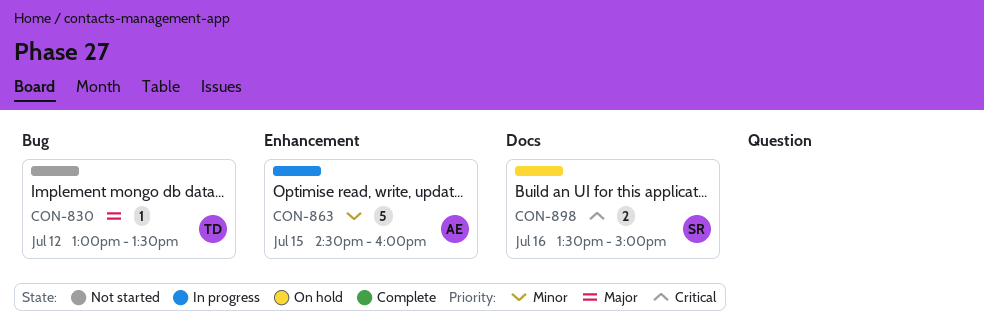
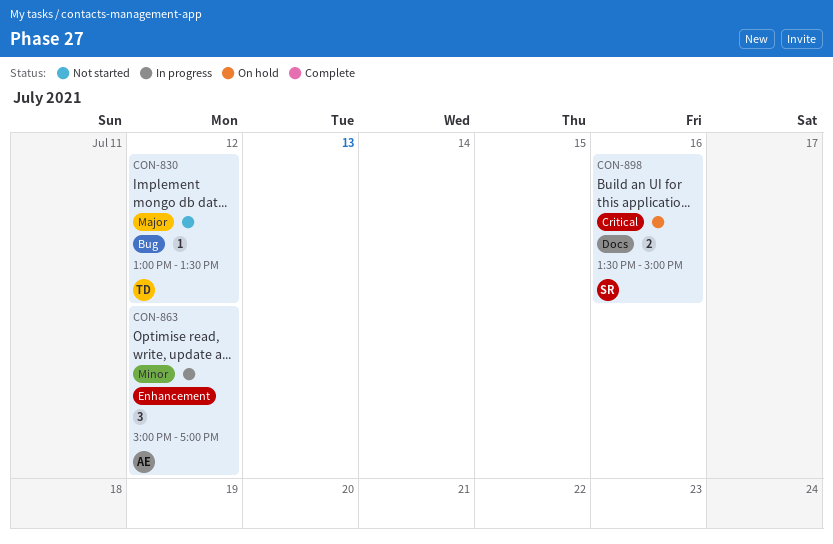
CON-863, estimate: 5 -> 3
CON-863, day: Jul 15 -> Jul 12
CON-863, begins: 14:30 -> 15:00
CON-863, ends: 16:00 -> 17:00

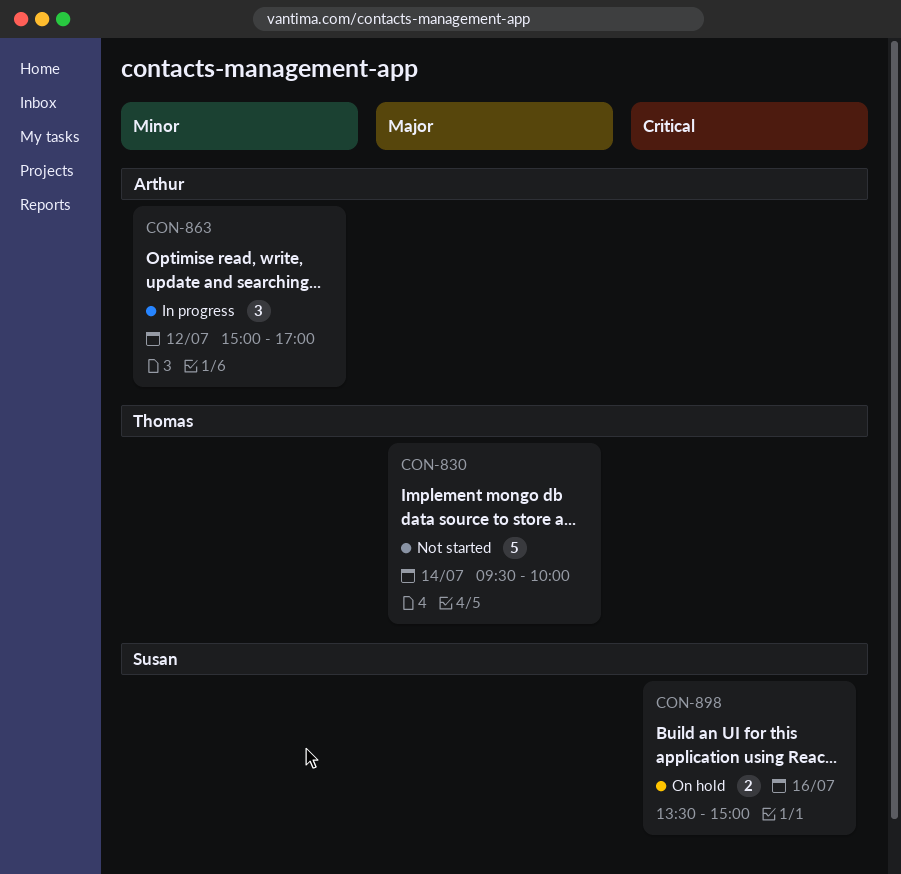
CON-830, estimate: 1 -> 5
CON-830, day: Jul 12 -> Jul 14
CON-830, begins: 13:00 -> 09:30
CON-830, ends: 13:30 -> 10:00

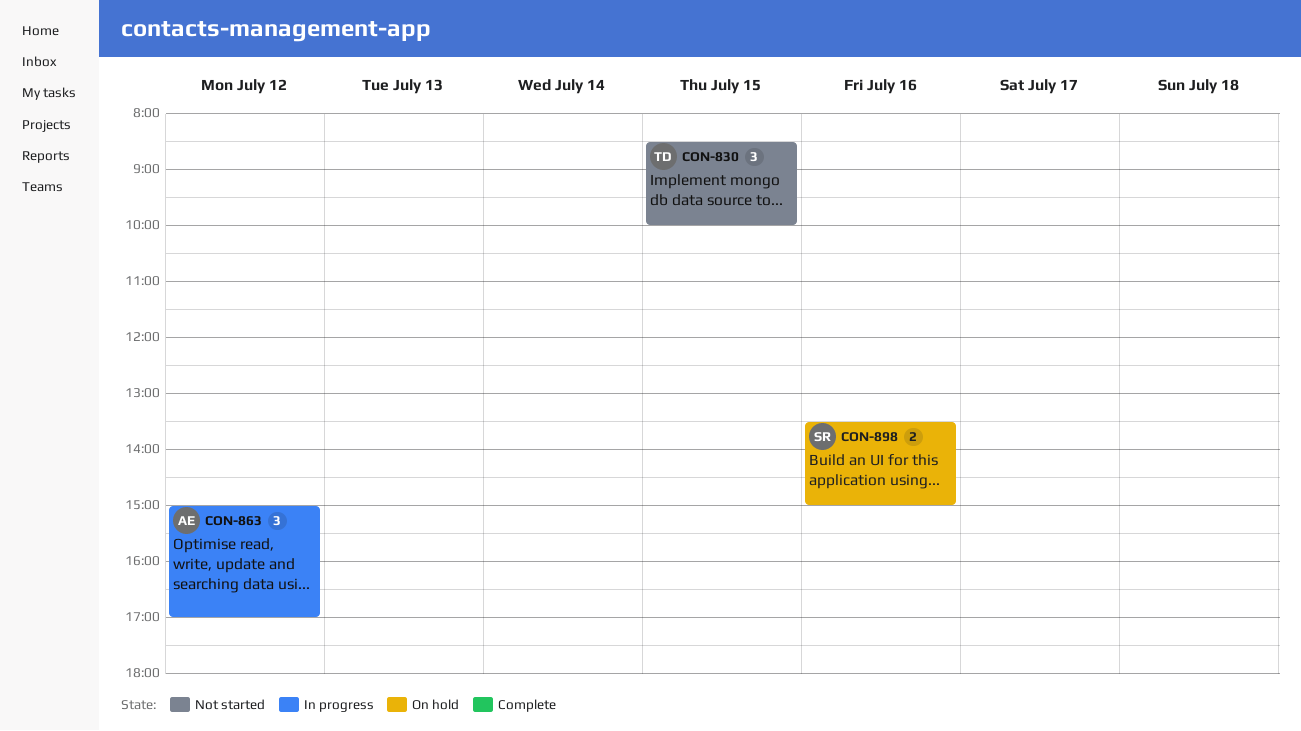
CON-830, estimate: 5 -> 3
CON-830, day: Jul 14 -> Jul 15
CON-830, begins: 09:30 -> 08:30

